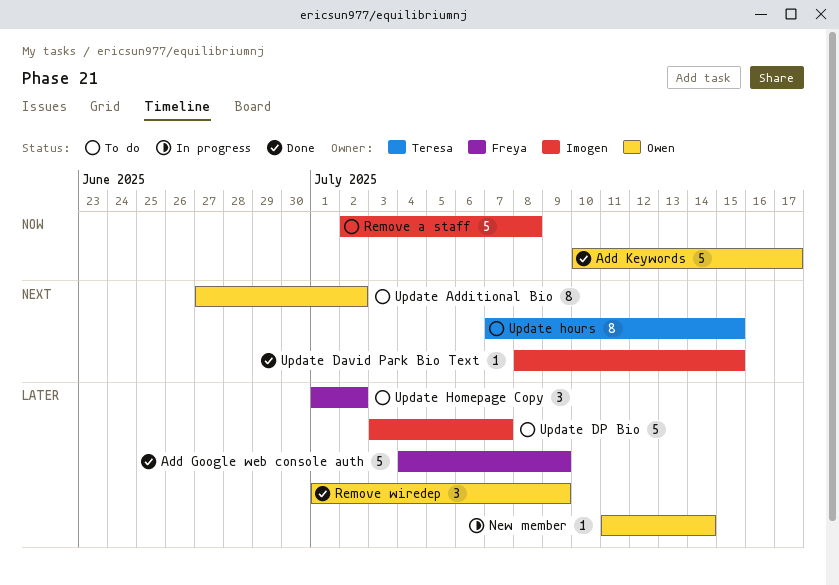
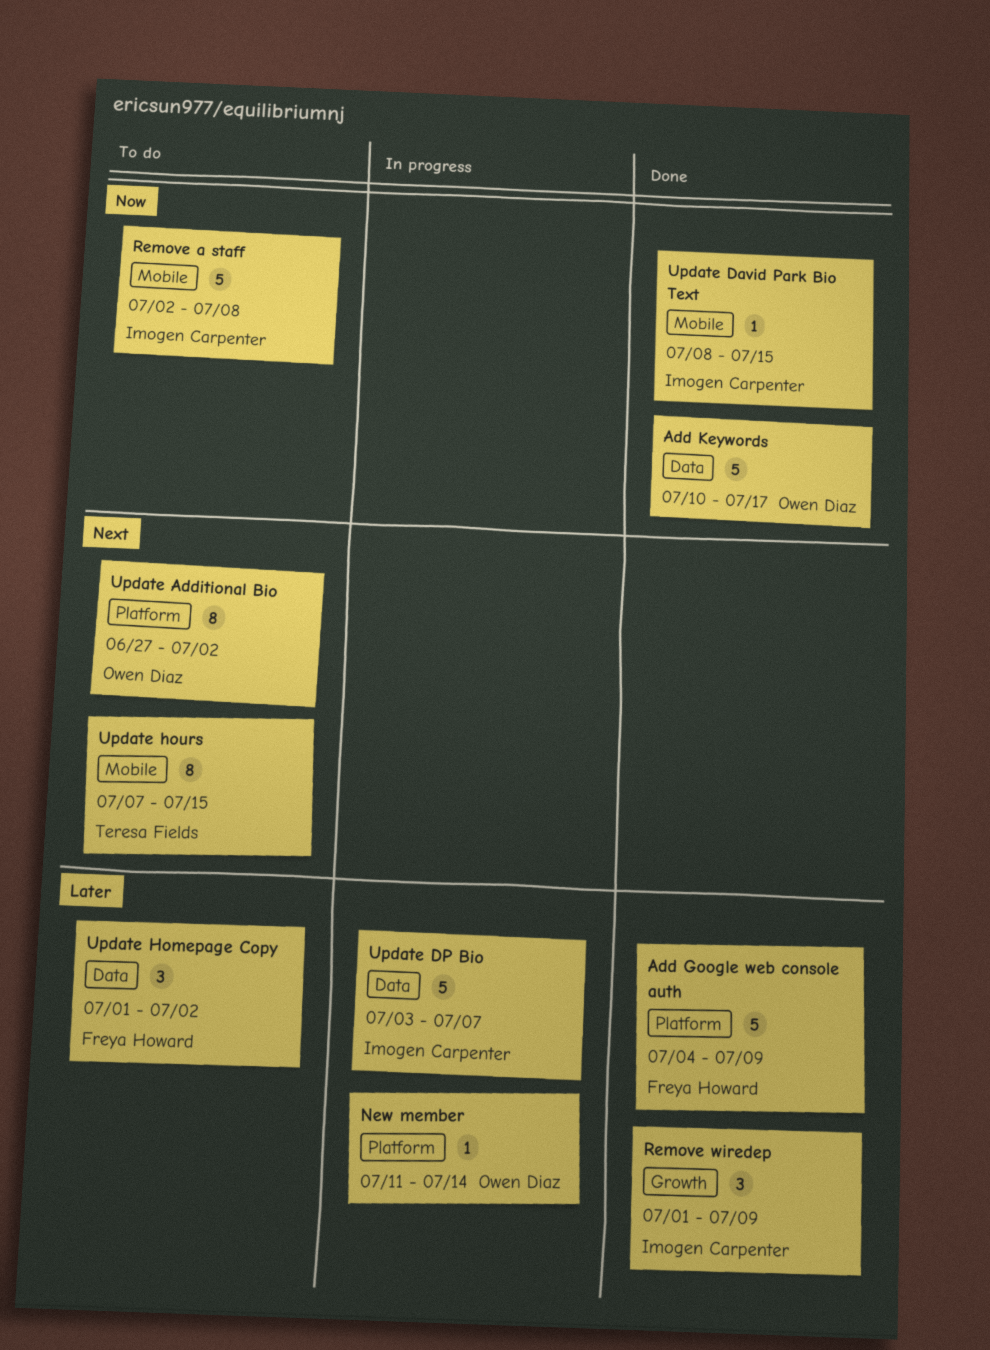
Remove wiredep, owner: Owen Diaz -> Imogen Carpenter
Update David Park Bio Text, priority: Next -> Now
Update DP Bio, status: To do -> In progress

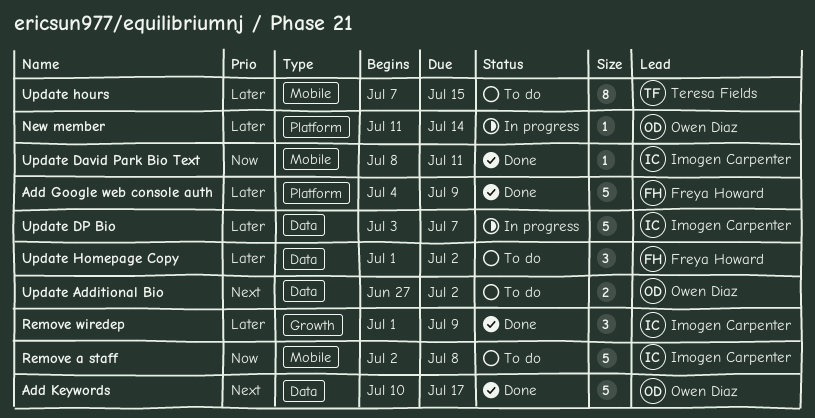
Add Keywords, priority: Now -> Next
Update Additional Bio, label: Platform -> Data
Update Additional Bio, estimate: 8 -> 2
Update David Park Bio Text, due: Jul 15 -> Jul 11
Update hours, priority: Next -> Later

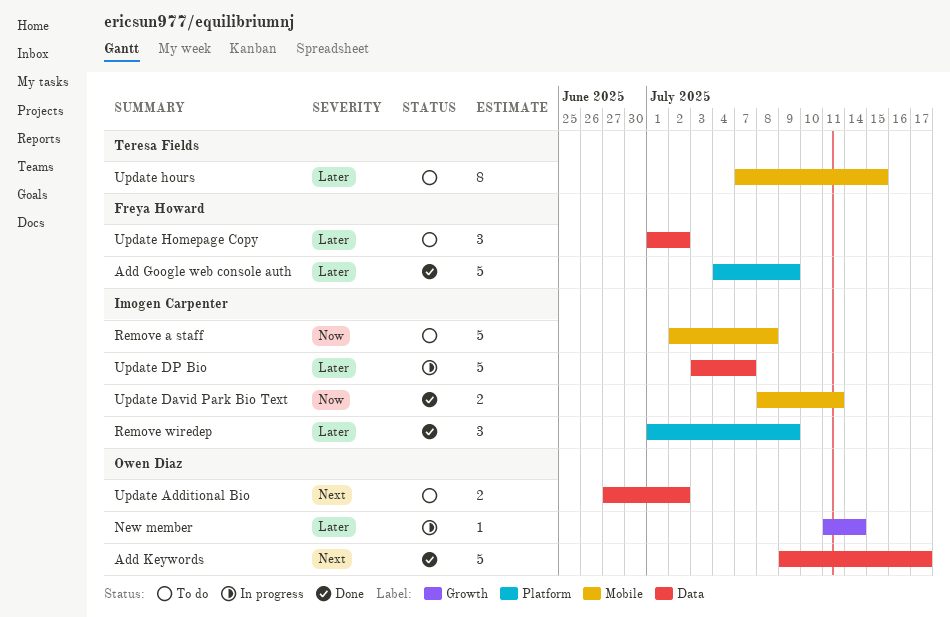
Add Keywords, start: Jul 10 -> Jul 9
New member, label: Platform -> Growth
Remove wiredep, label: Growth -> Platform
Update David Park Bio Text, estimate: 1 -> 2

